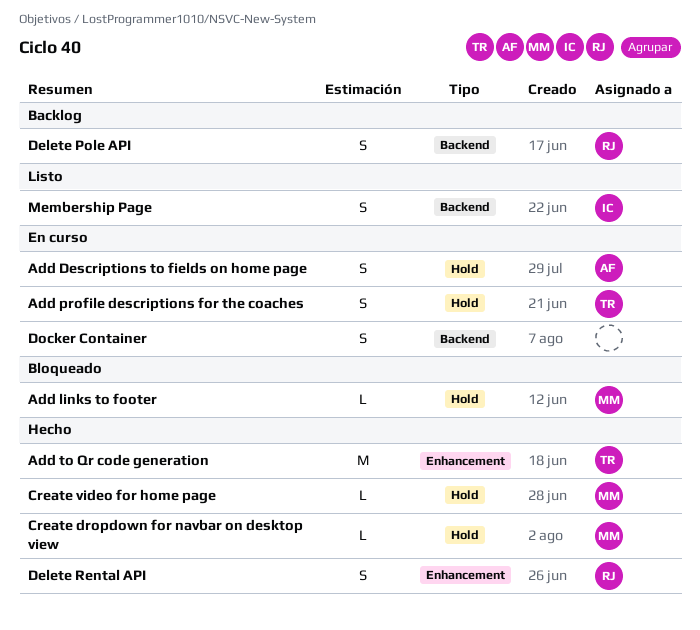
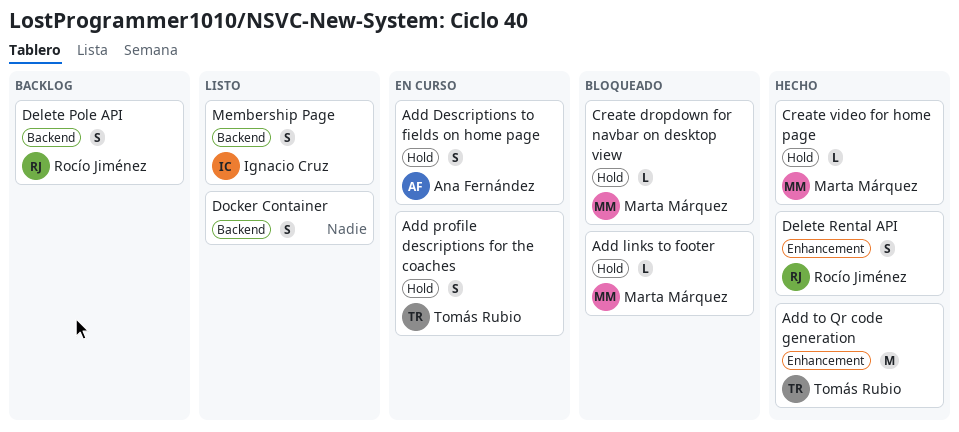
Create dropdown for navbar on desktop view, status: Hecho -> Bloqueado
Docker Container, status: En curso -> Listo

